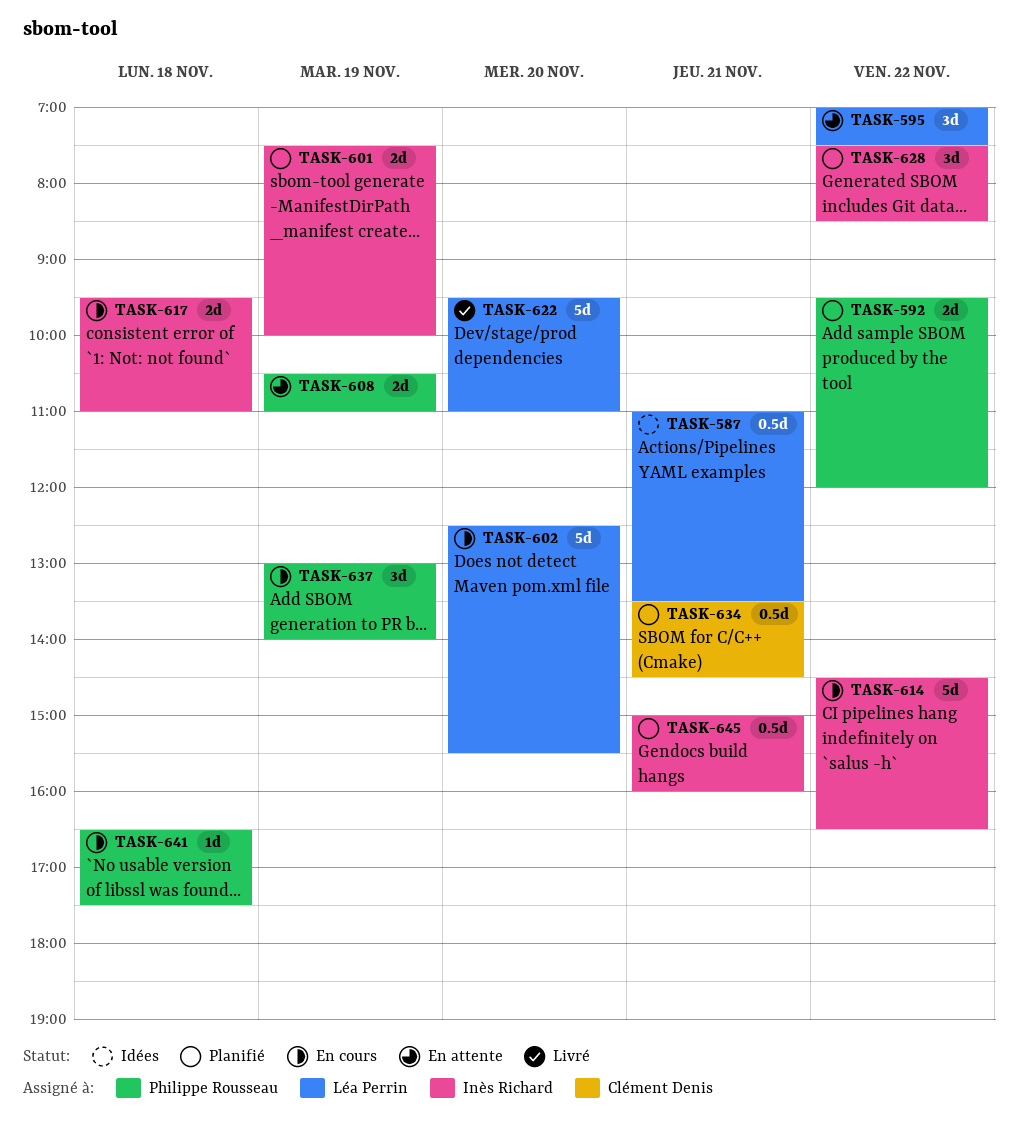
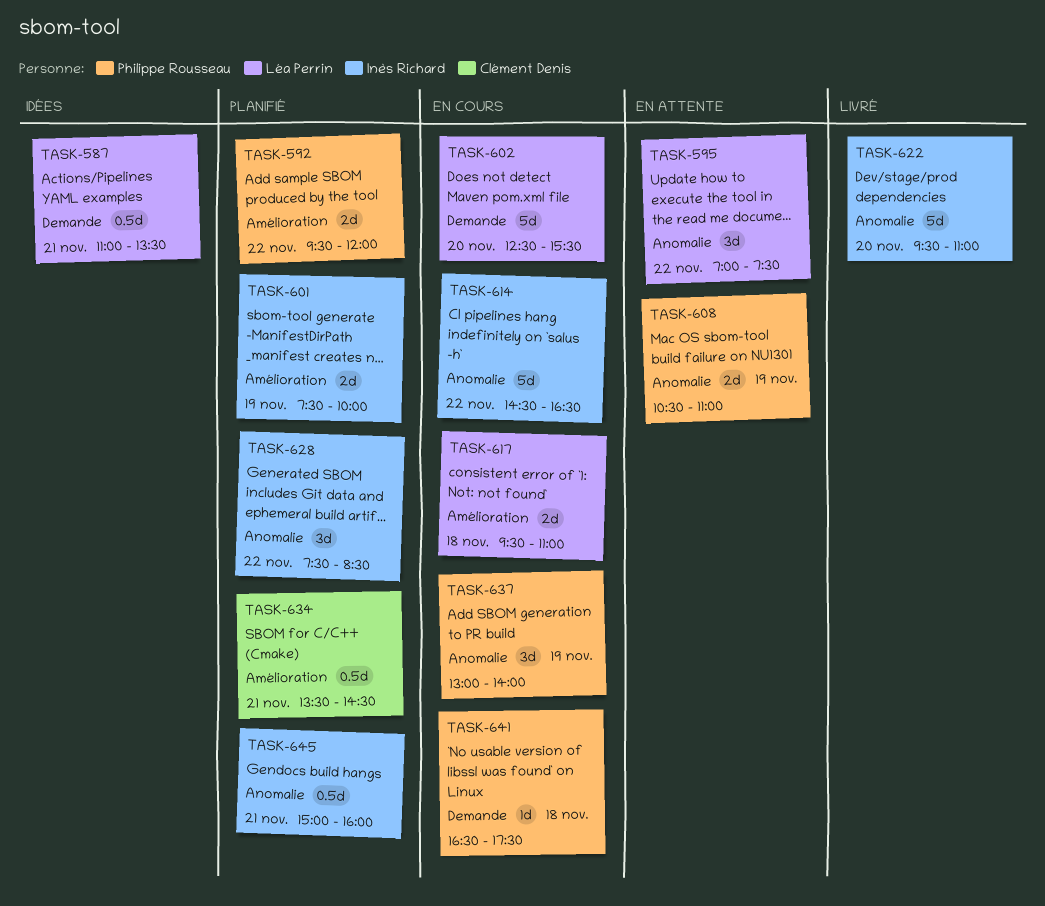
TASK-617, owner: Inès Richard -> Léa Perrin
TASK-622, owner: Léa Perrin -> Inès Richard

